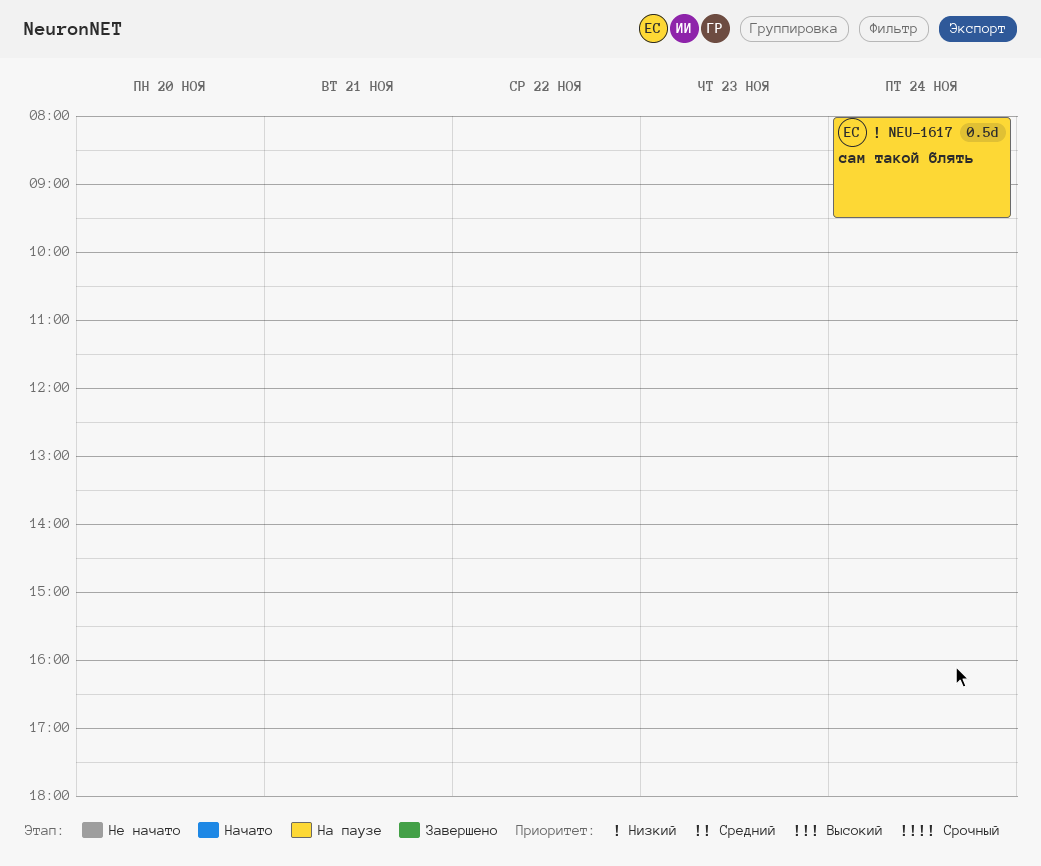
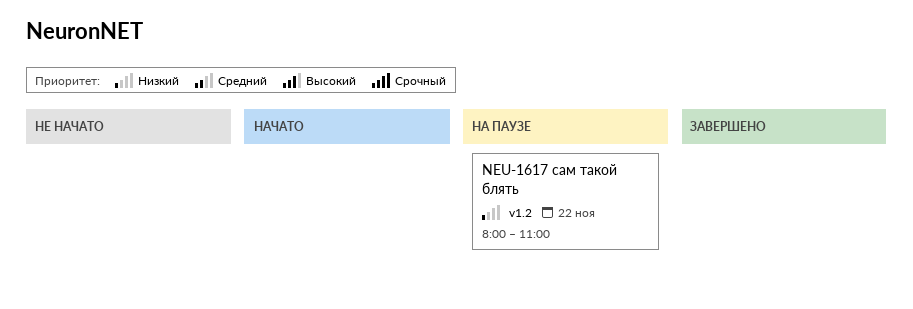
NEU-1617, day: Nov 24 -> Nov 22
NEU-1617, ends: 09:30 -> 11:00

